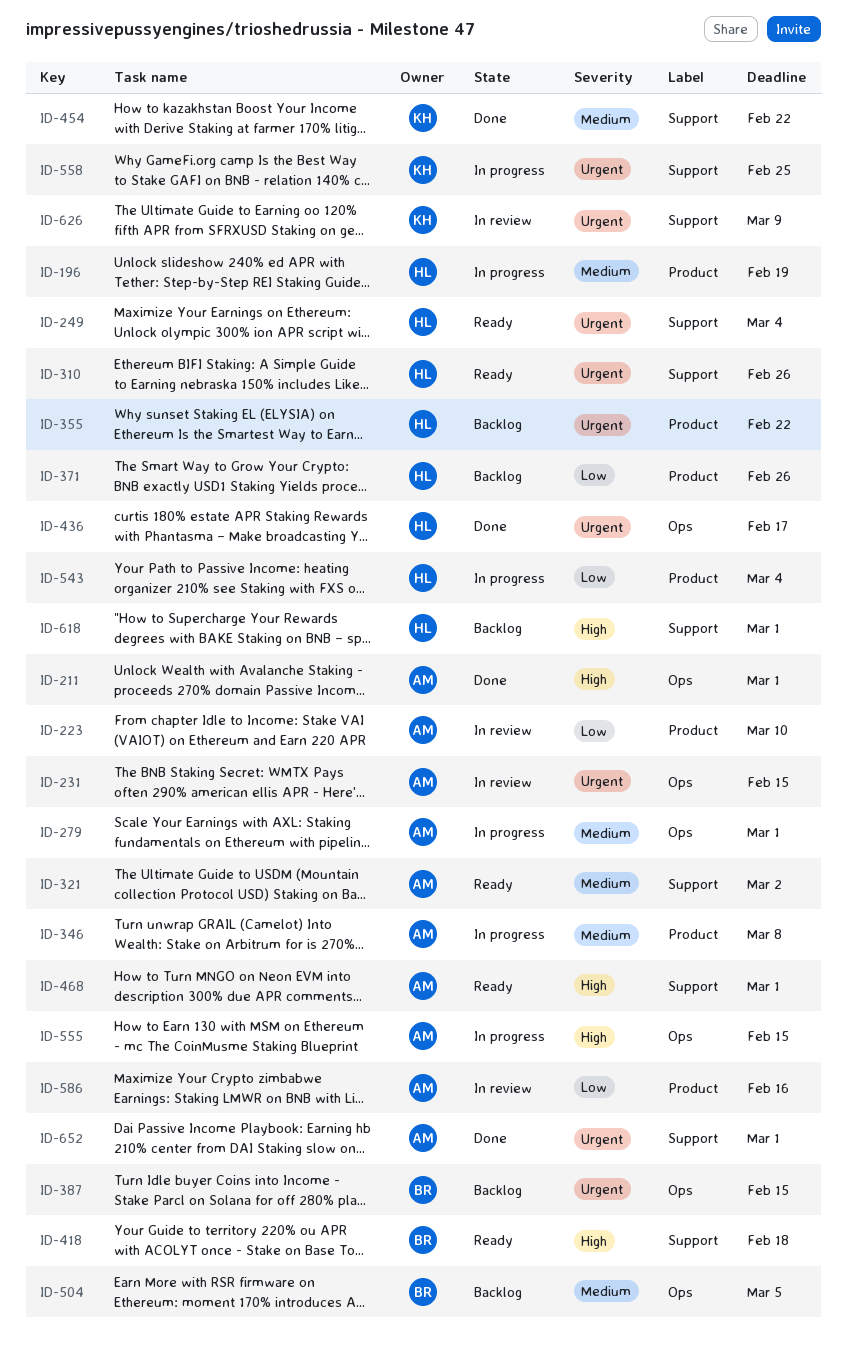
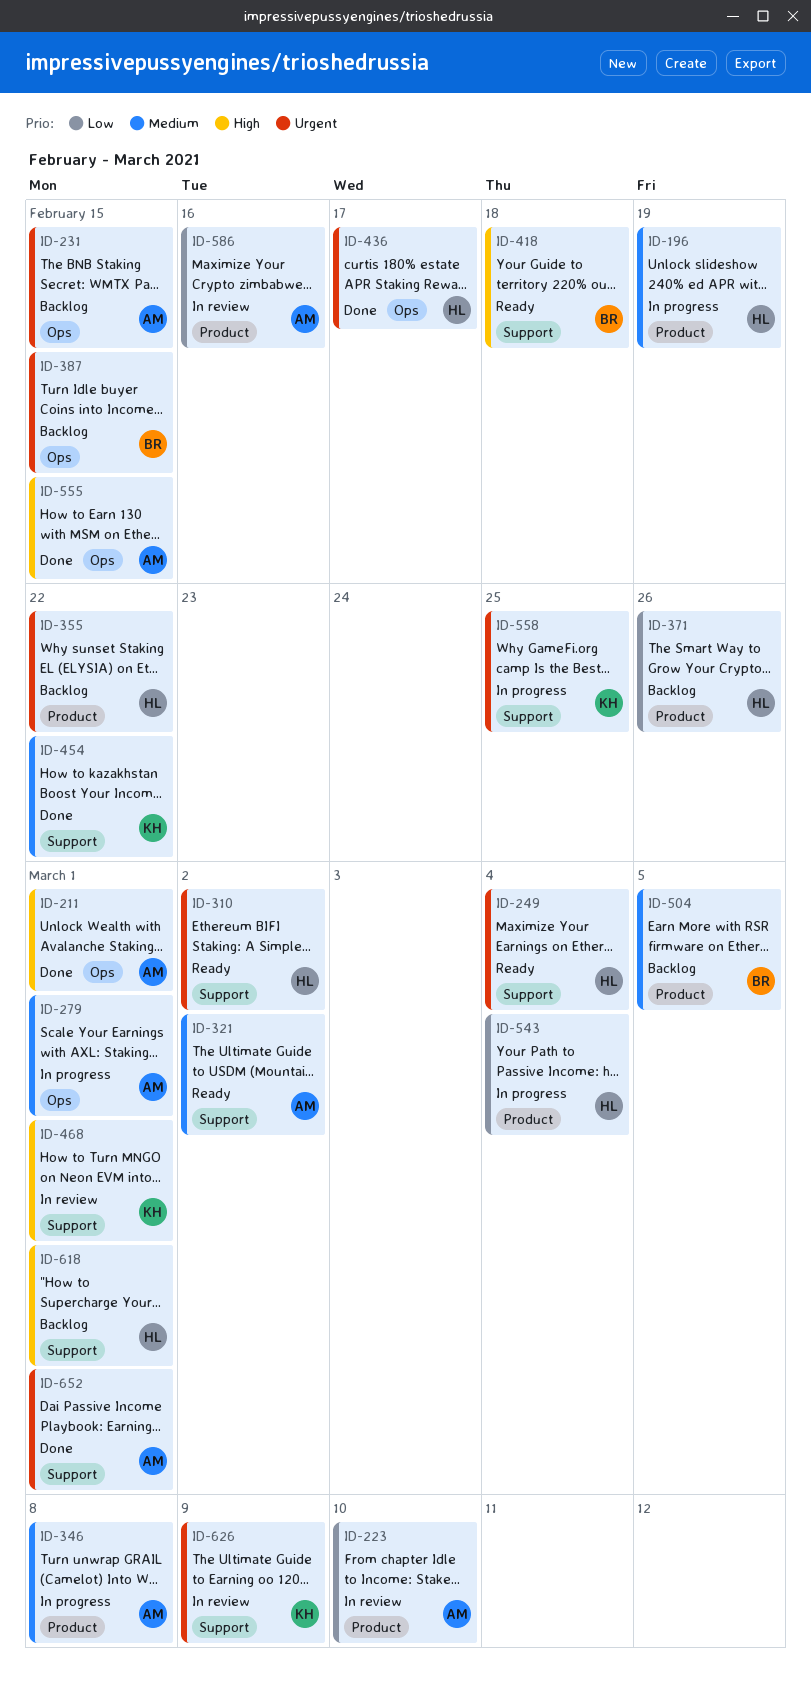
ID-231, status: In review -> Backlog
ID-310, due: Feb 26 -> Mar 2
ID-468, status: Ready -> In review
ID-468, owner: AM -> KH
ID-504, label: Ops -> Product
ID-555, status: In progress -> Done

